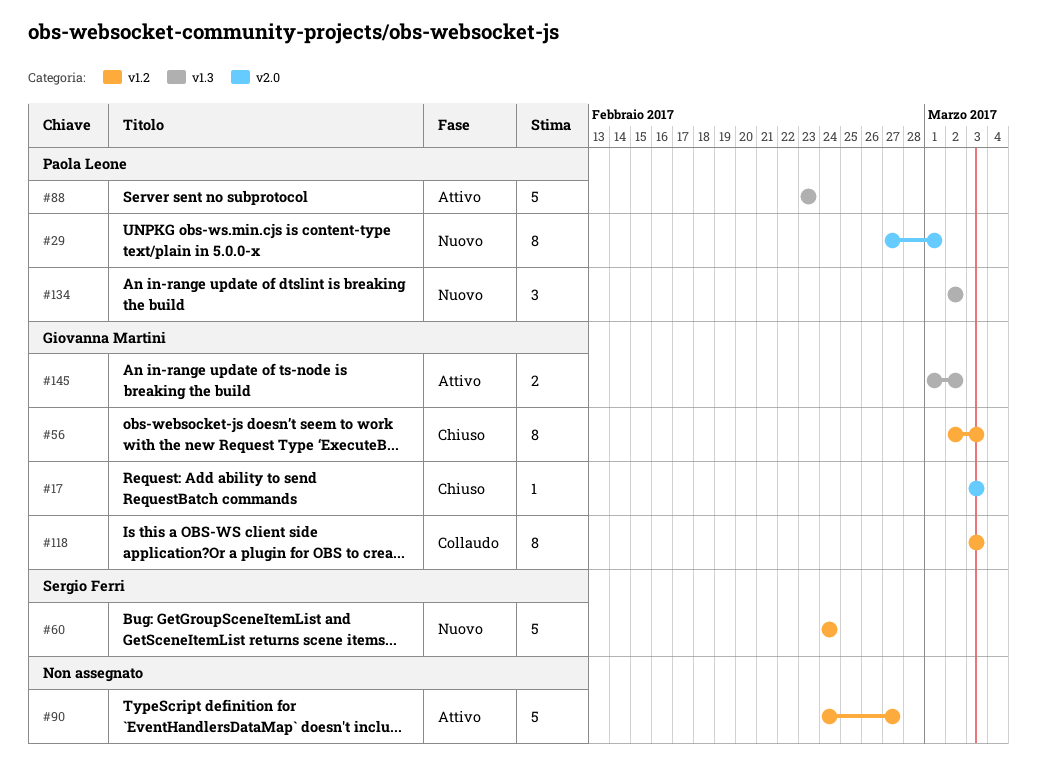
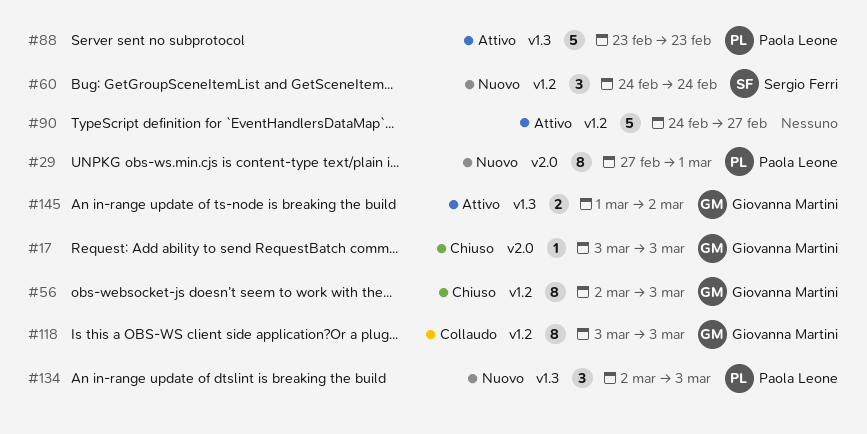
#60, estimate: 5 -> 3
#134, due: Mar 2 -> Mar 3

